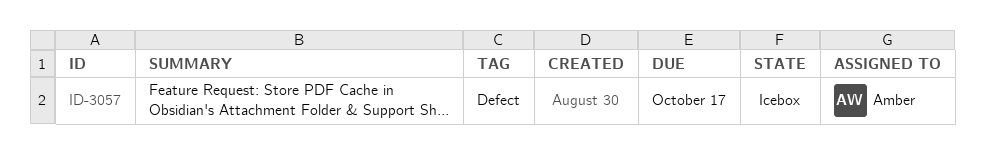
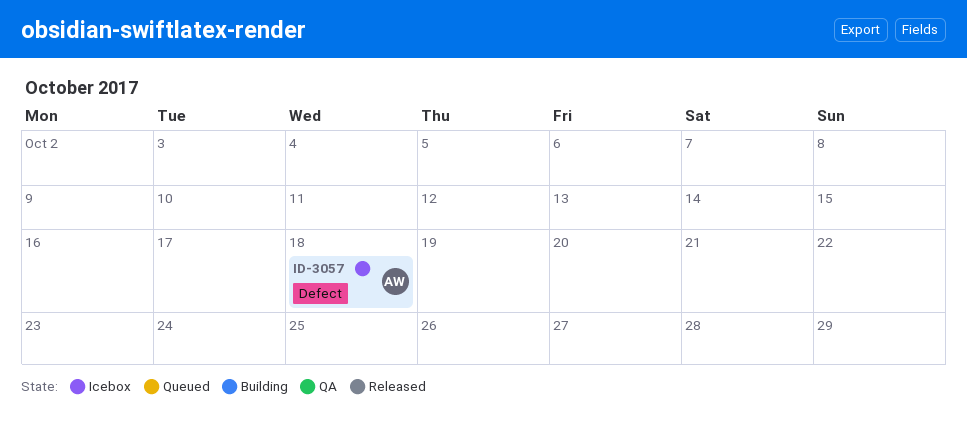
ID-3057, due: Oct 17 -> Oct 18

